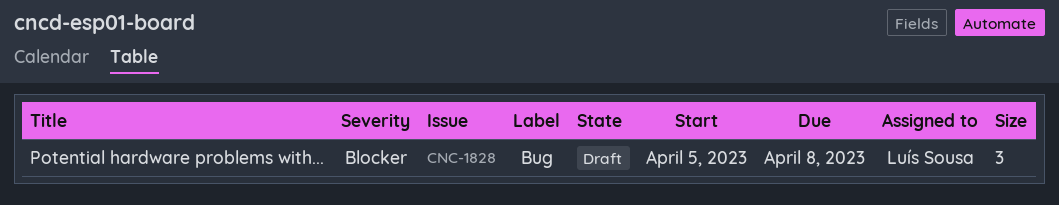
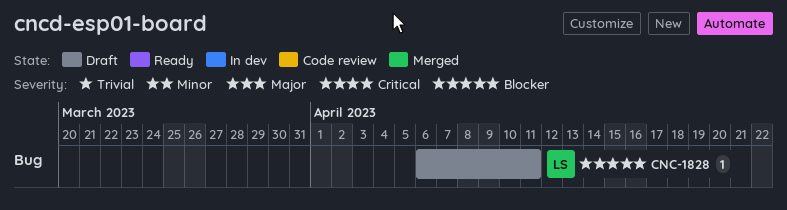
CNC-1828, estimate: 3 -> 1
CNC-1828, start: Apr 5 -> Apr 6
CNC-1828, due: Apr 8 -> Apr 11

